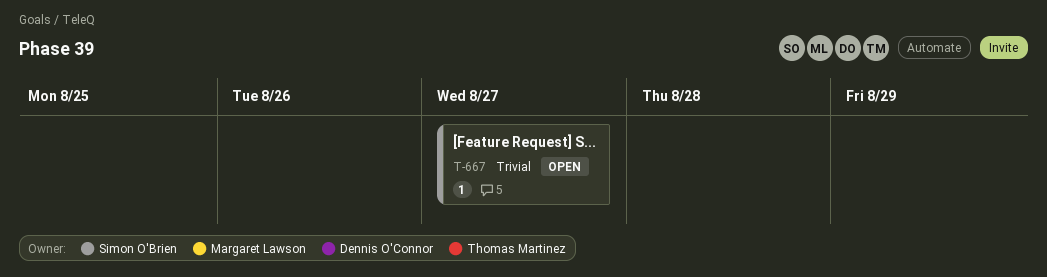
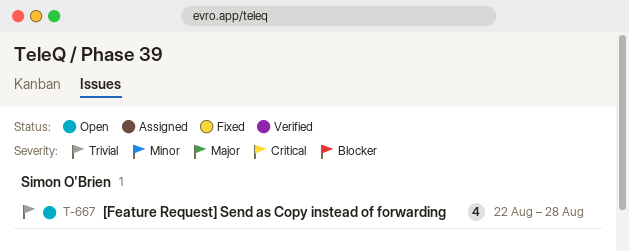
T-667, estimate: 1 -> 4
T-667, due: Aug 27 -> Aug 28

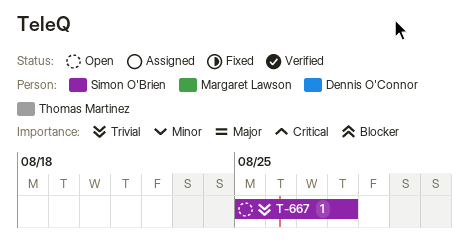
T-667, estimate: 4 -> 1
T-667, start: Aug 22 -> Aug 25

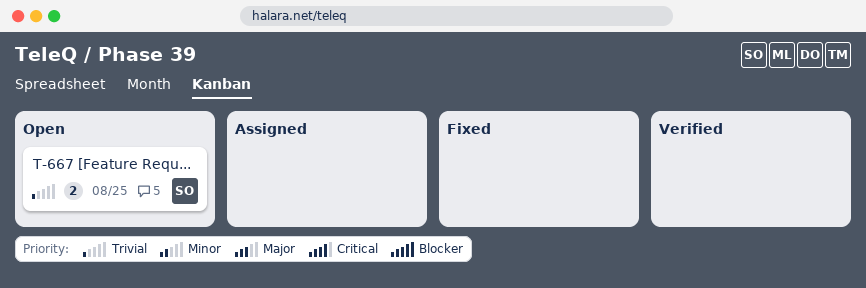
T-667, estimate: 1 -> 2
T-667, due: Aug 28 -> Aug 25

